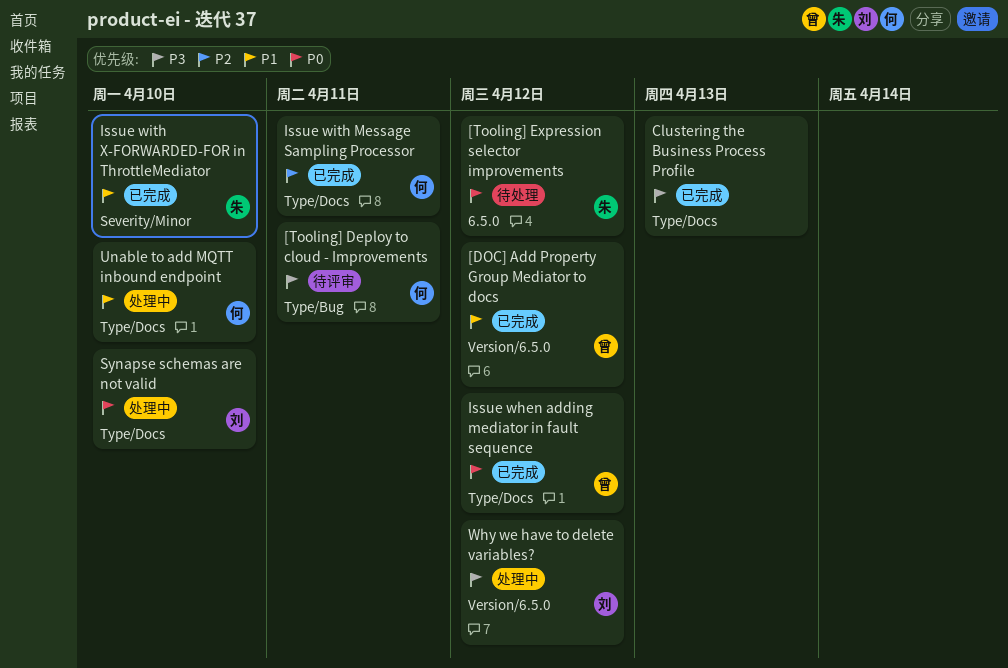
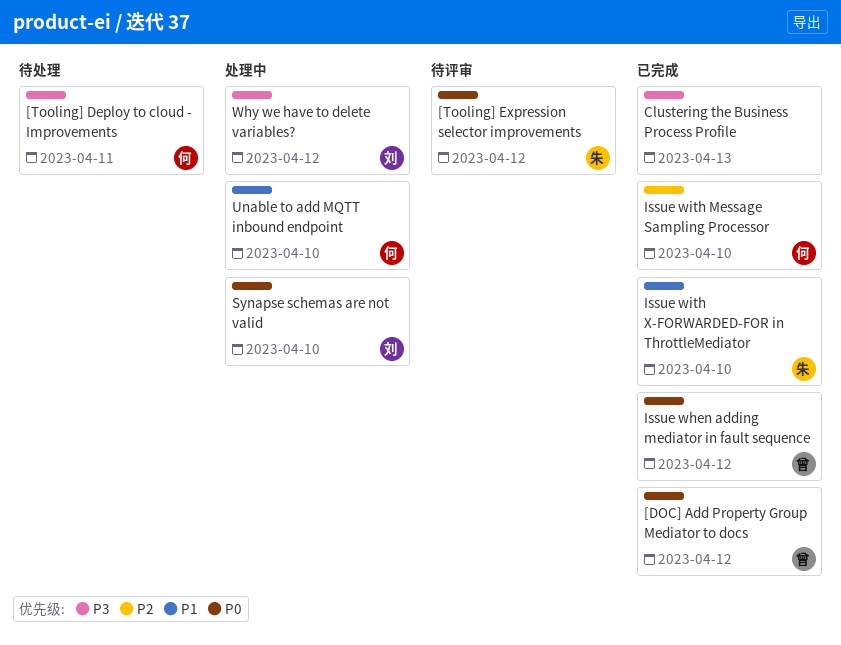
[DOC] Add Property Group Mediator to docs, priority: P1 -> P0
[Tooling] Deploy to cloud - Improvements, status: 待评审 -> 待处理
[Tooling] Expression selector improvements, status: 待处理 -> 待评审
Issue with Message Sampling Processor, due: Apr 11 -> Apr 10

